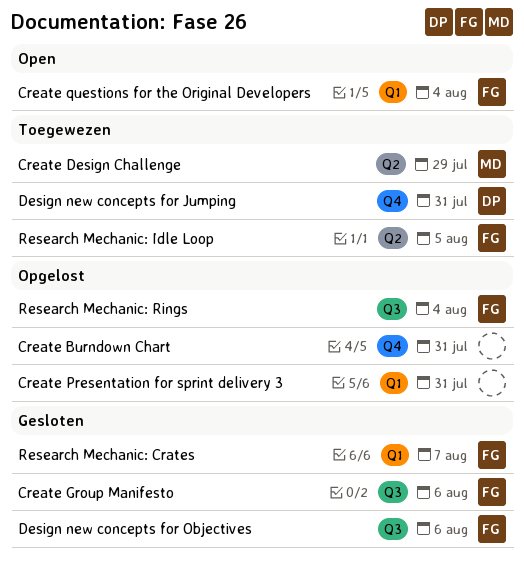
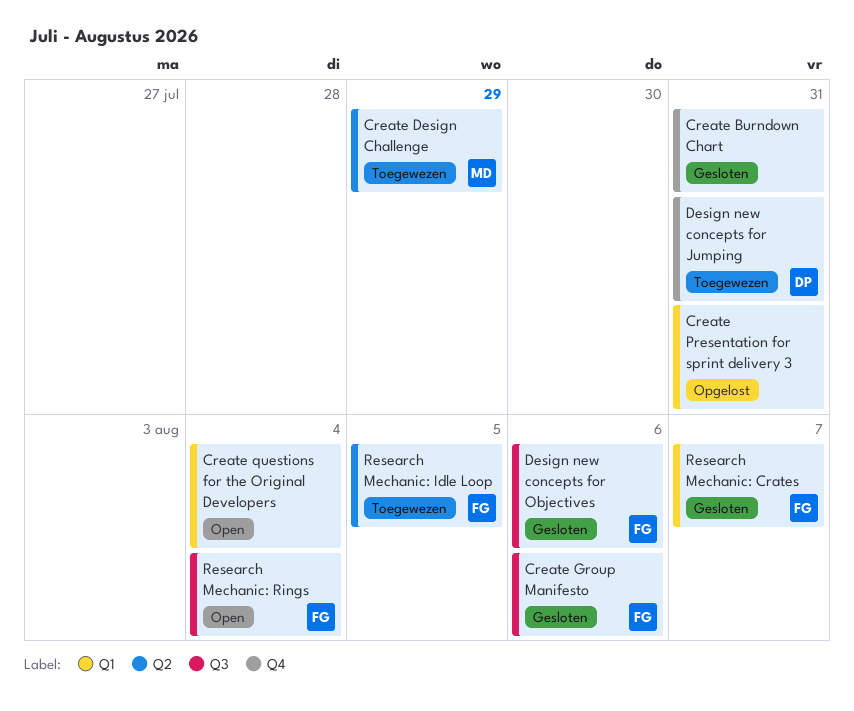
Create Burndown Chart, status: Opgelost -> Gesloten
Create questions for the Original Developers, owner: FG -> none
Research Mechanic: Rings, status: Opgelost -> Open

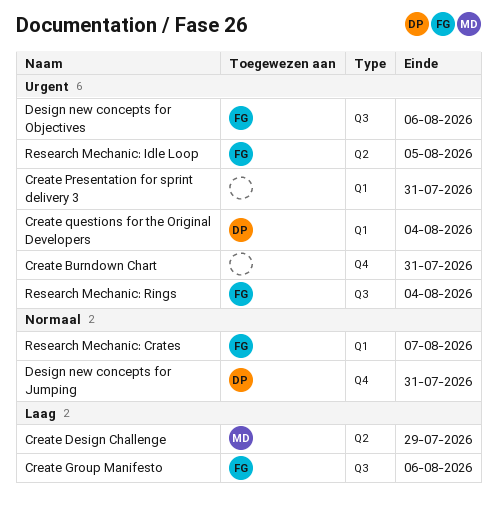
Create questions for the Original Developers, owner: none -> DP

